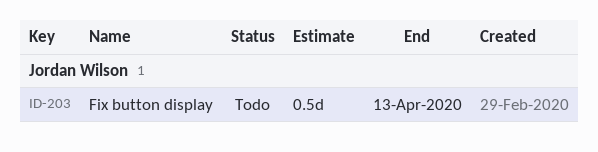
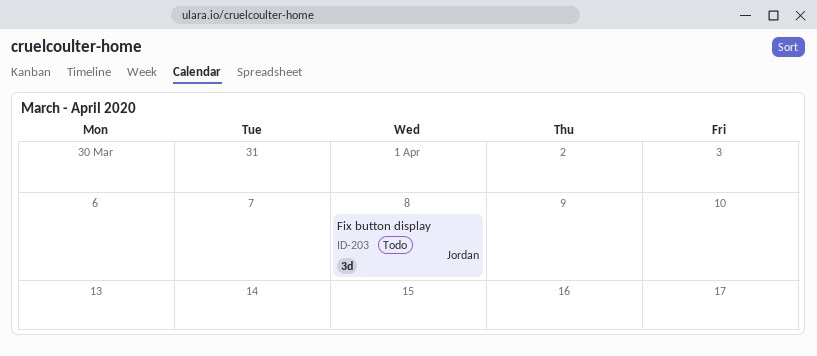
ID-203, estimate: 0.5d -> 3d
ID-203, due: Apr 13 -> Apr 8

